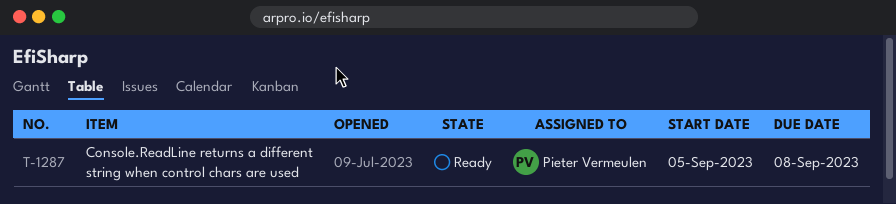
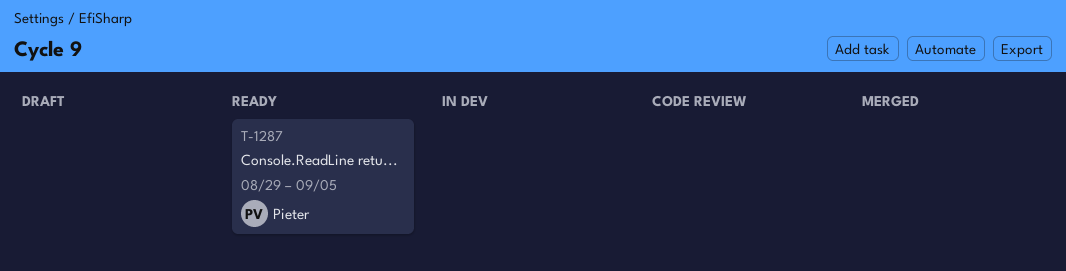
T-1287, start: Sep 5 -> Aug 29
T-1287, due: Sep 8 -> Sep 5

